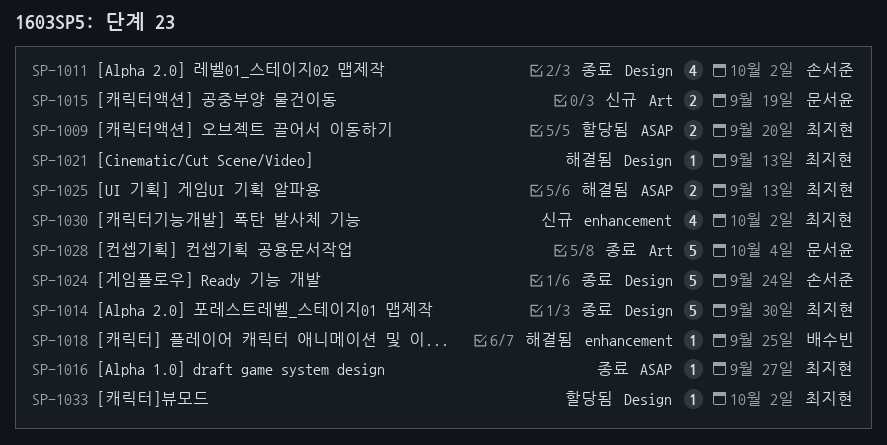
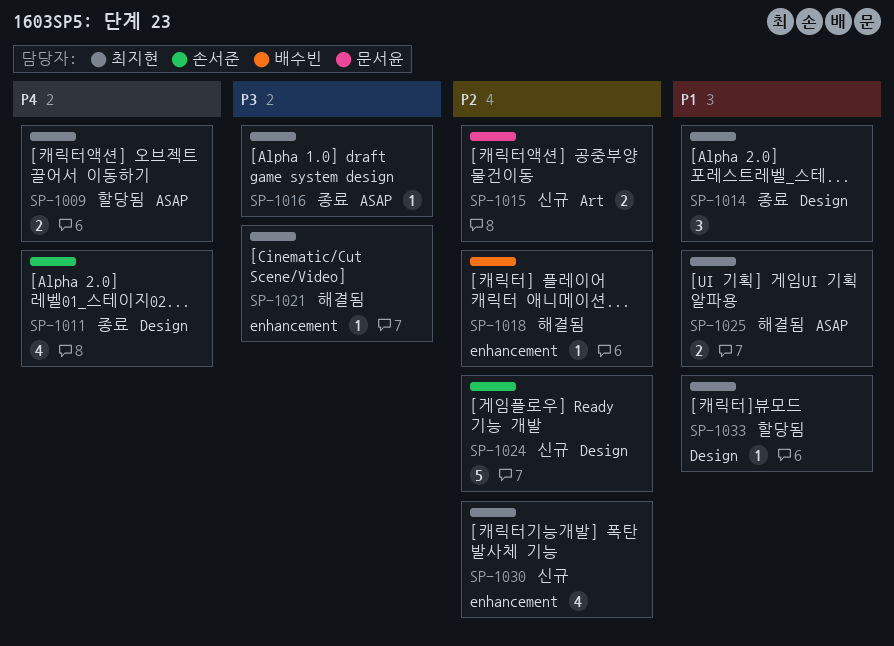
SP-1014, estimate: 5 -> 3
SP-1021, label: Design -> enhancement
SP-1024, status: 종료 -> 신규
SP-1028: present -> none

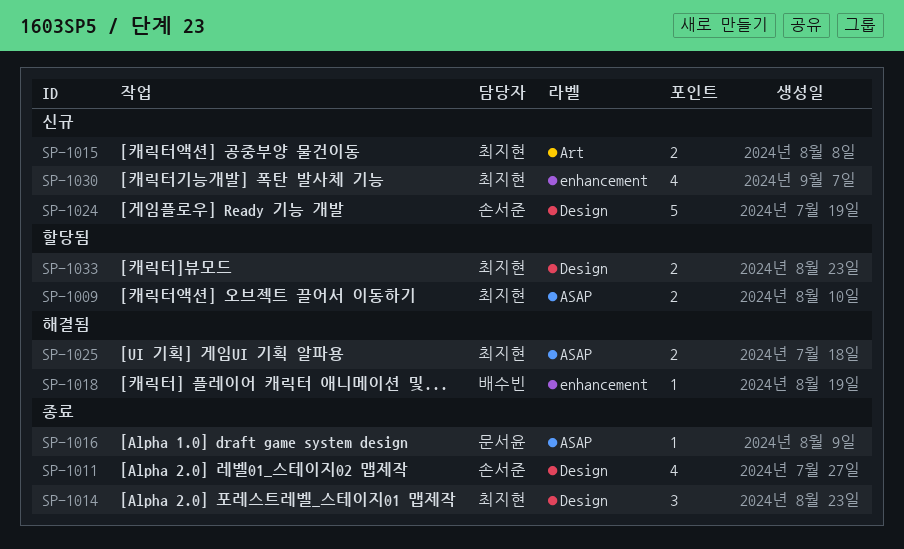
SP-1015, owner: 문서윤 -> 최지현
SP-1016, owner: 최지현 -> 문서윤
SP-1021: present -> none
SP-1033, estimate: 1 -> 2

